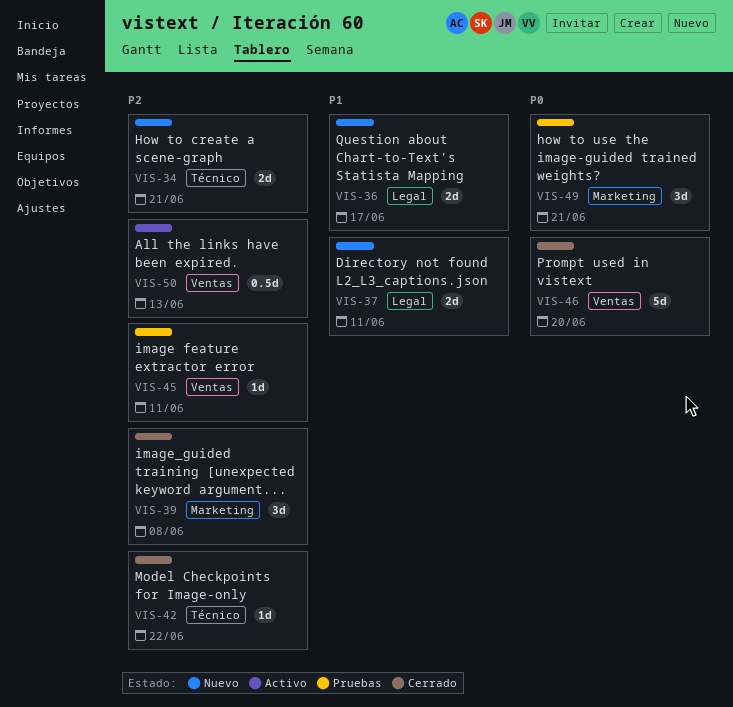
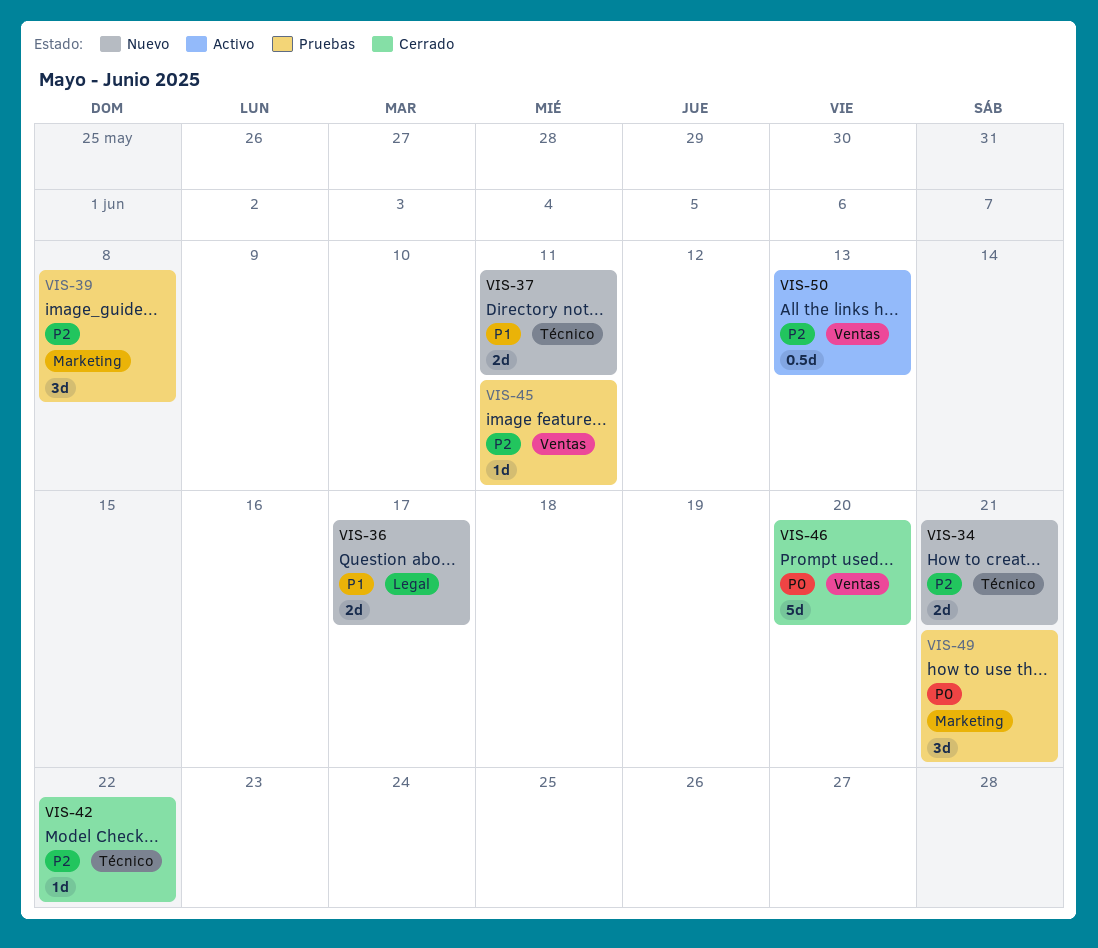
VIS-37, label: Legal -> Técnico
VIS-39, status: Cerrado -> Pruebas

